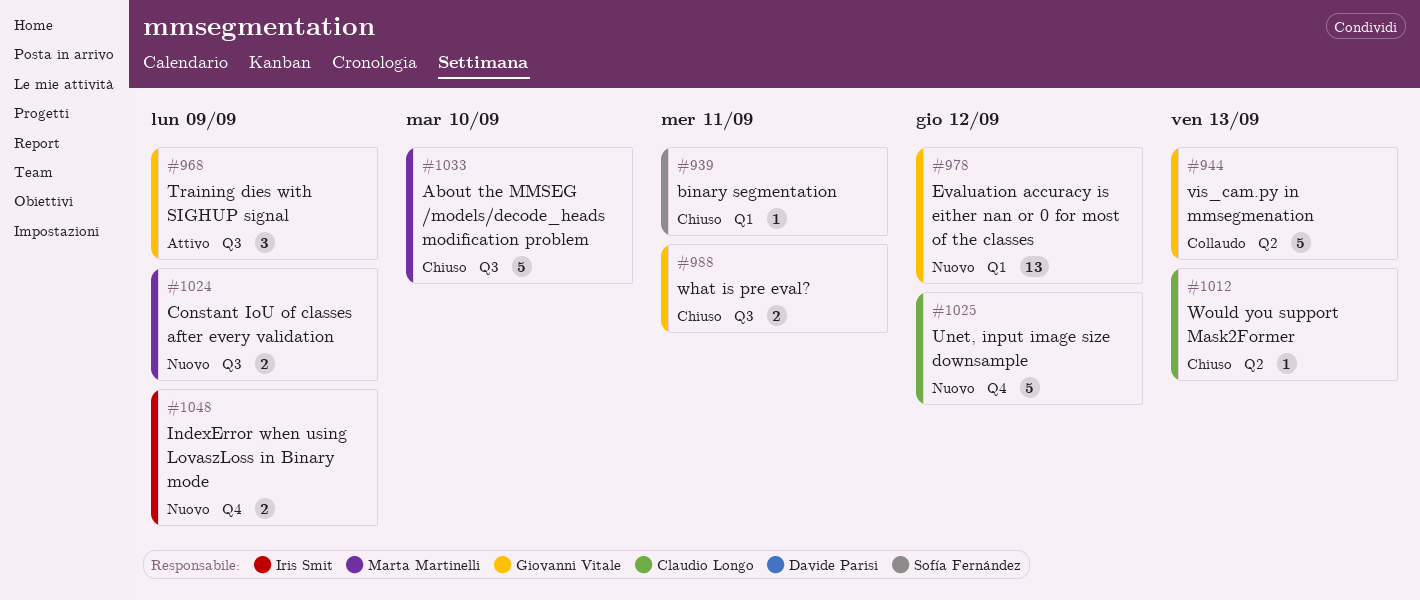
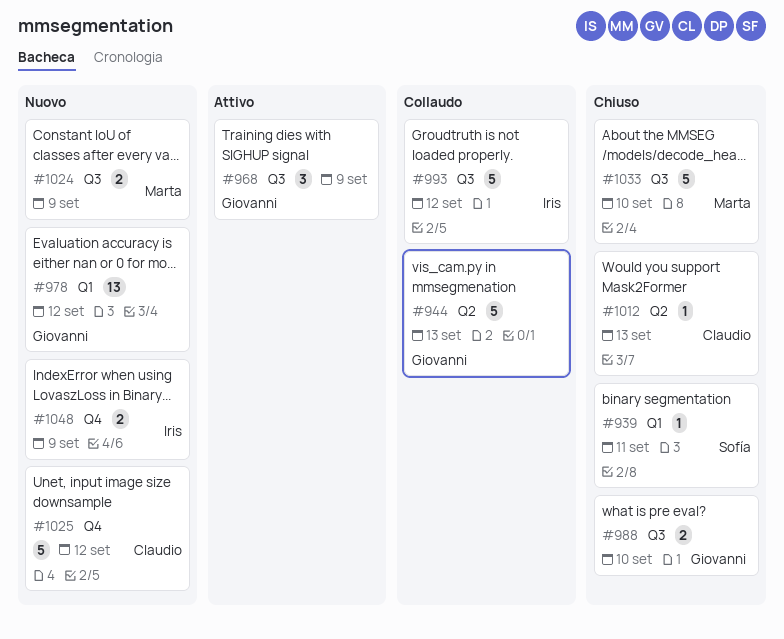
#988, day: Sep 11 -> Sep 10
#993: none -> present

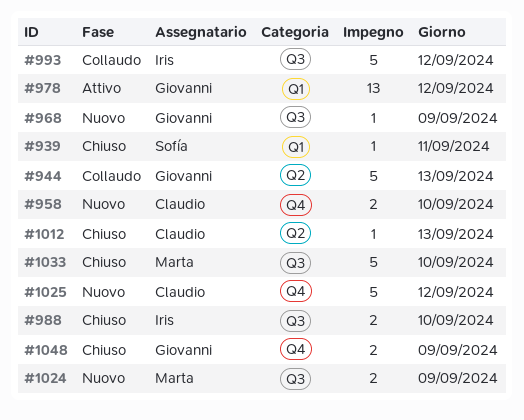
#958: none -> present
#968, status: Attivo -> Nuovo
#968, estimate: 3 -> 1
#978, status: Nuovo -> Attivo
#988, owner: Giovanni -> Iris
#1048, status: Nuovo -> Chiuso
#1048, owner: Iris -> Giovanni

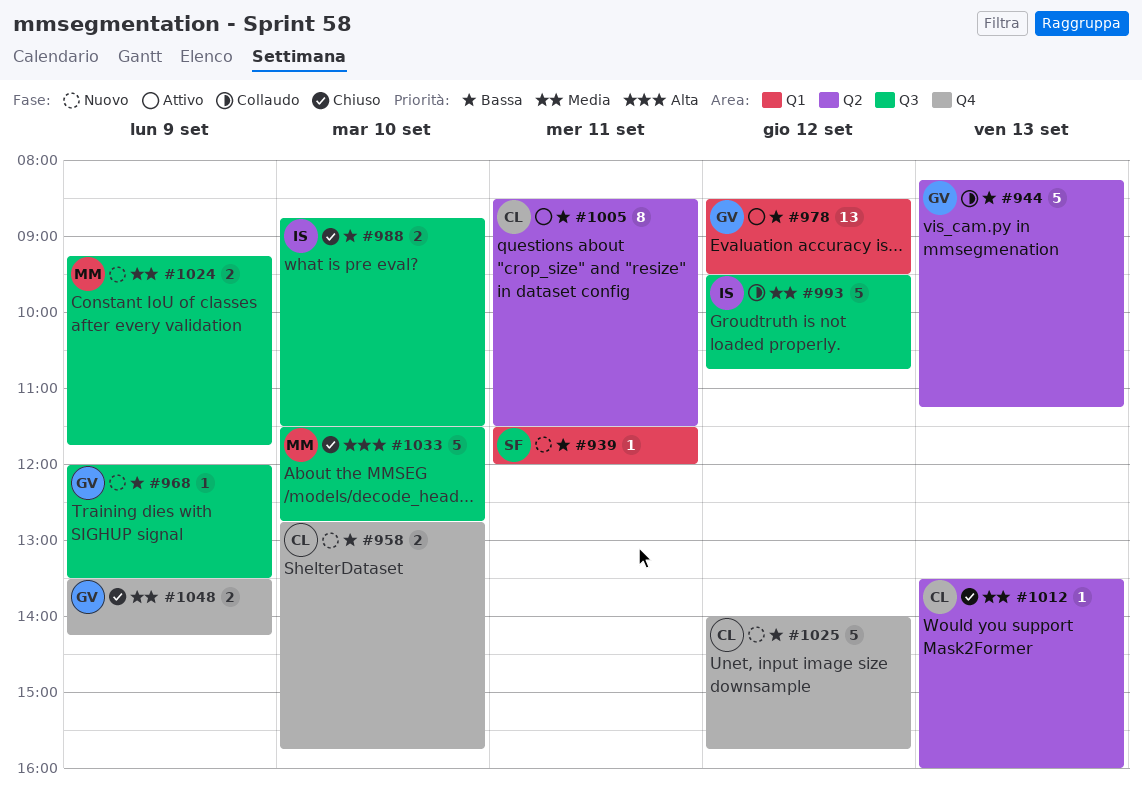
#939, status: Chiuso -> Nuovo
#1005: none -> present

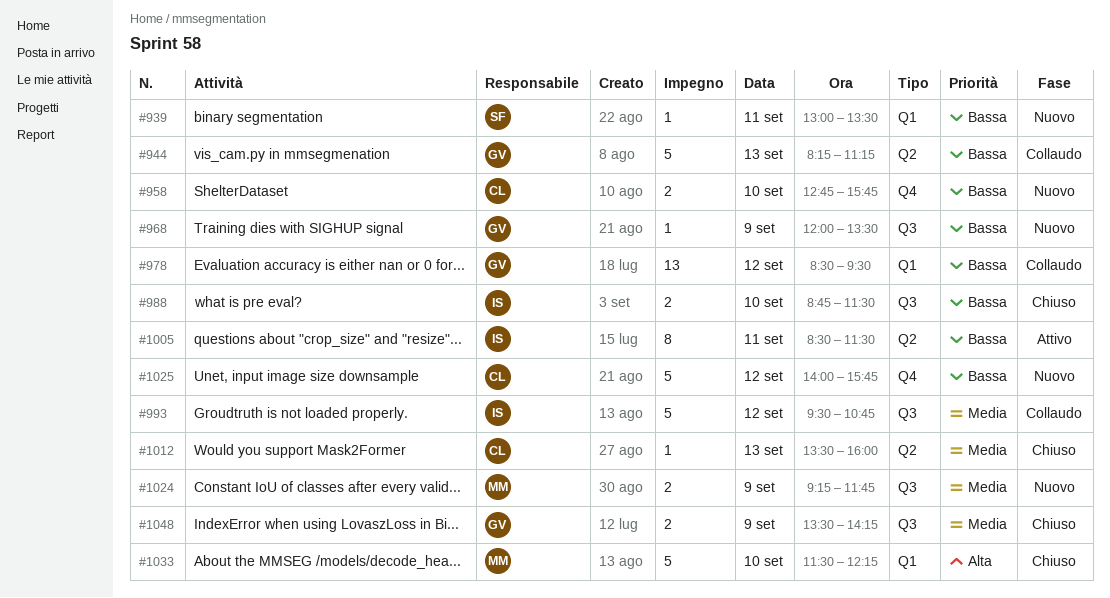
#939, begins: 11:30 -> 13:00
#939, ends: 12:00 -> 13:30
#978, status: Attivo -> Collaudo
#1005, owner: CL -> IS
#1033, label: Q3 -> Q1
#1033, ends: 12:45 -> 12:15
#1048, label: Q4 -> Q3

